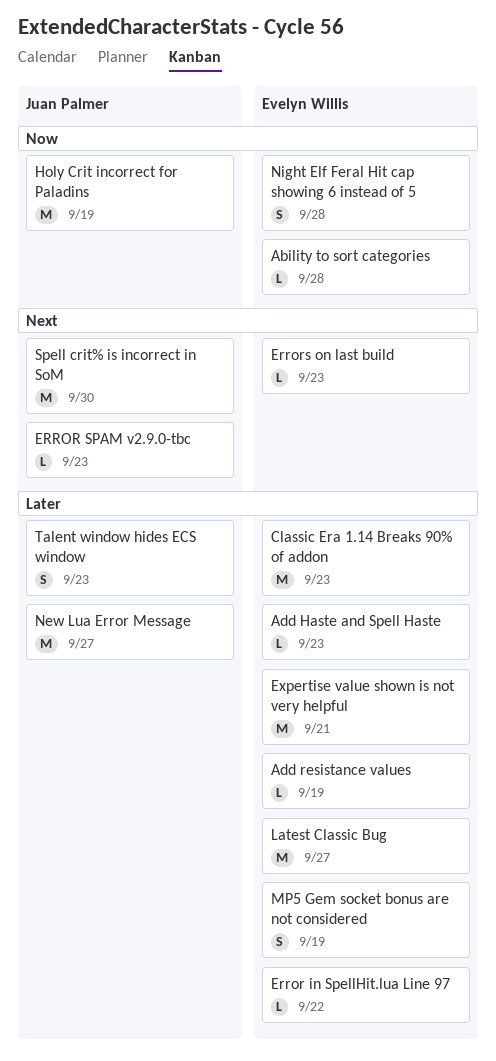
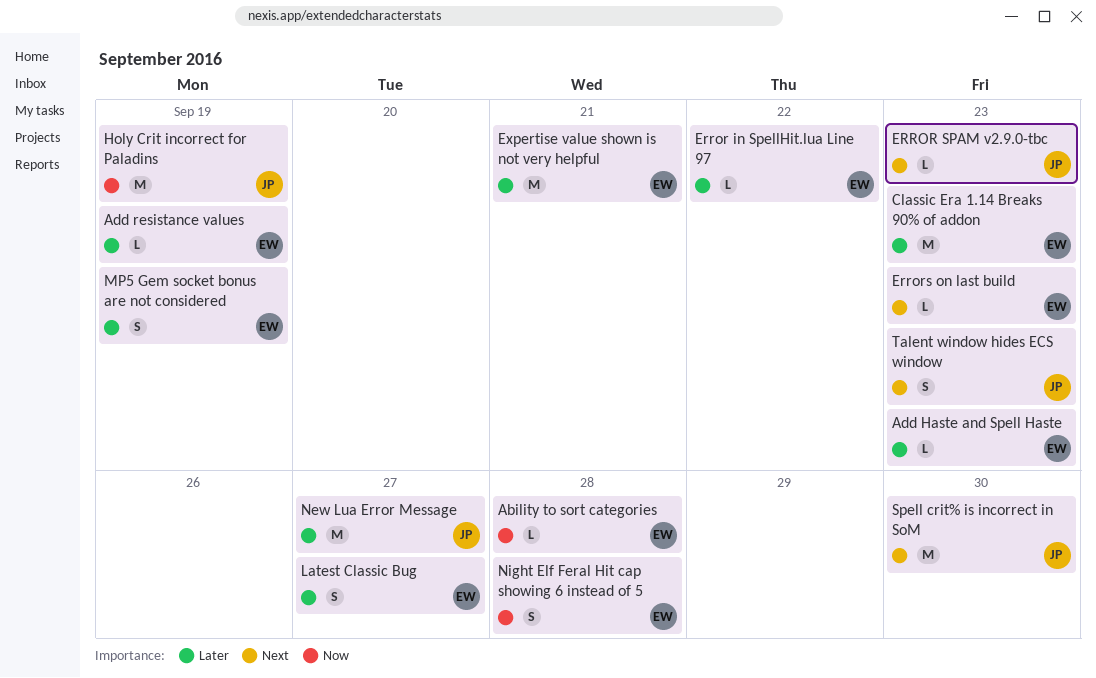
Latest Classic Bug, estimate: M -> S
Talent window hides ECS window, priority: Later -> Next

